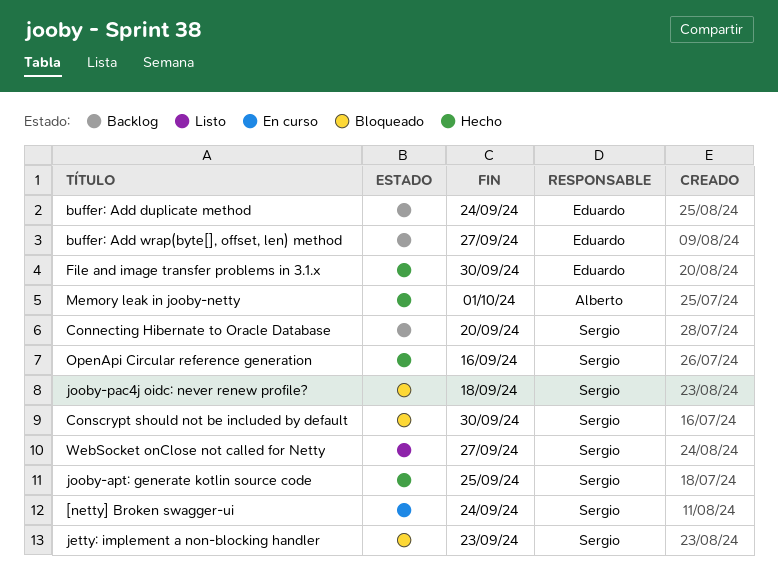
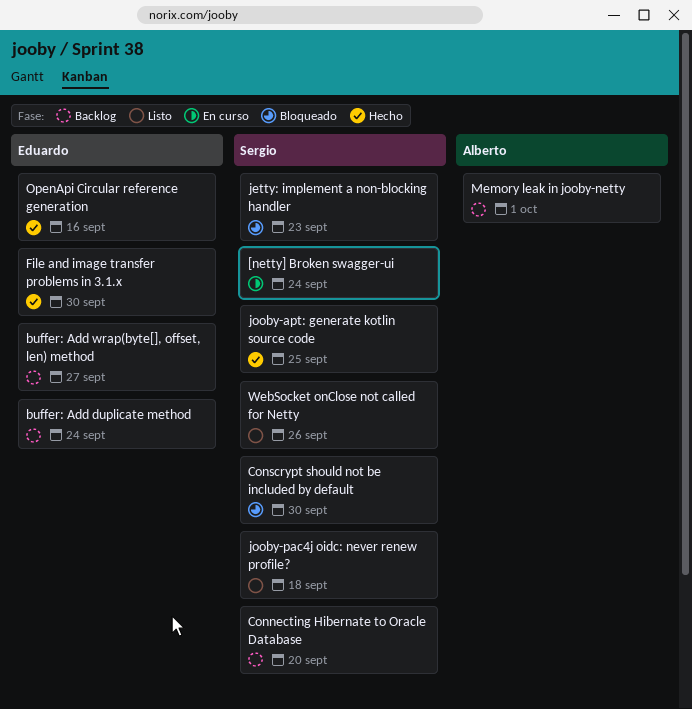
jooby-pac4j oidc: never renew profile?, status: Bloqueado -> Listo
Memory leak in jooby-netty, status: Hecho -> Backlog
OpenApi Circular reference generation, owner: Sergio -> Eduardo
WebSocket onClose not called for Netty, due: Sep 27 -> Sep 26

